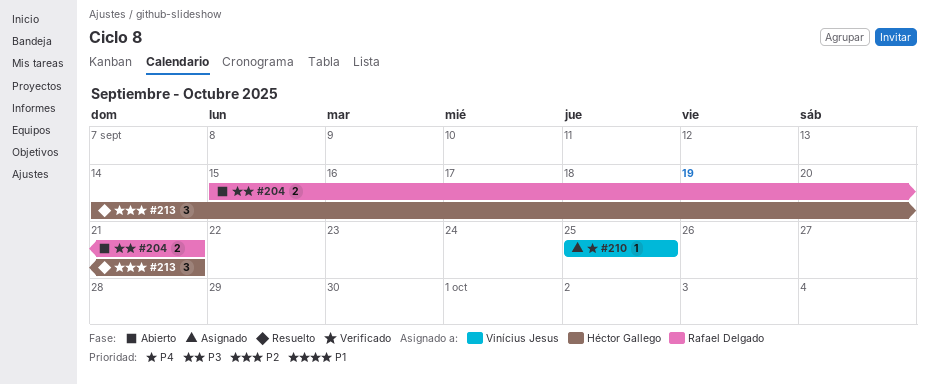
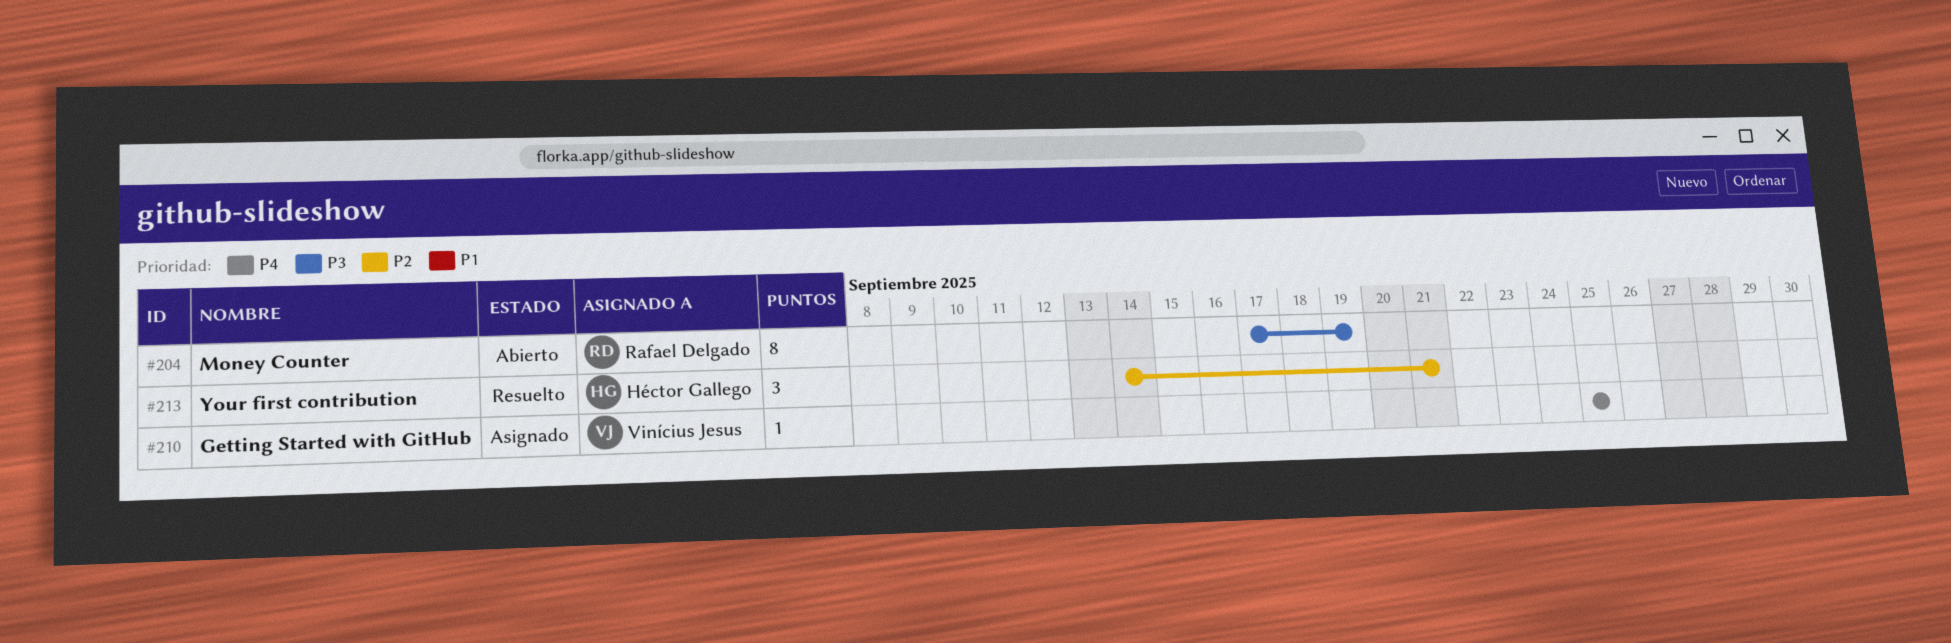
#204, estimate: 2 -> 8
#204, start: Sep 15 -> Sep 17
#204, due: Sep 21 -> Sep 19

